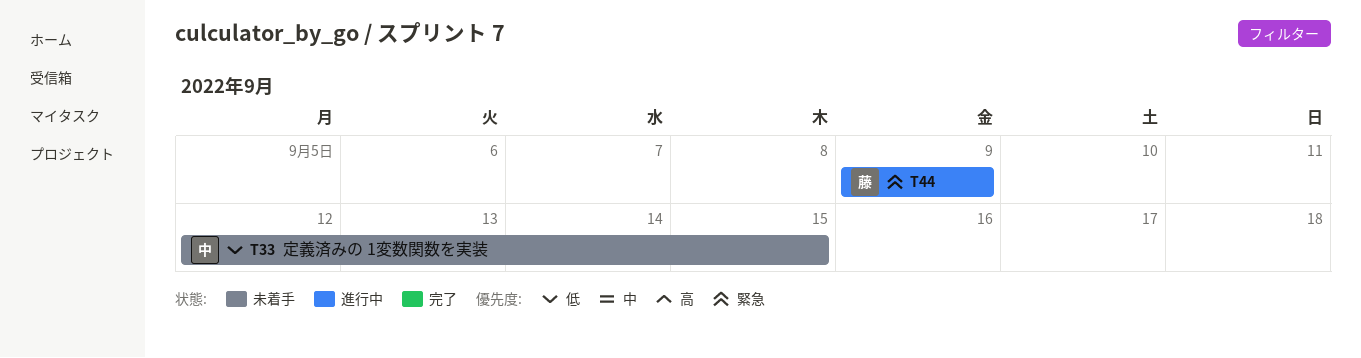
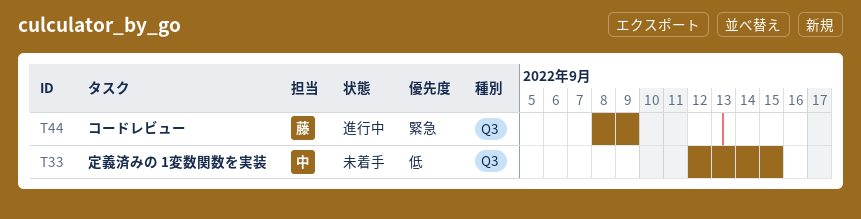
T44, start: Sep 9 -> Sep 8

